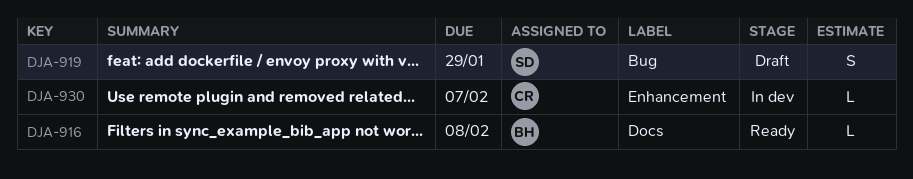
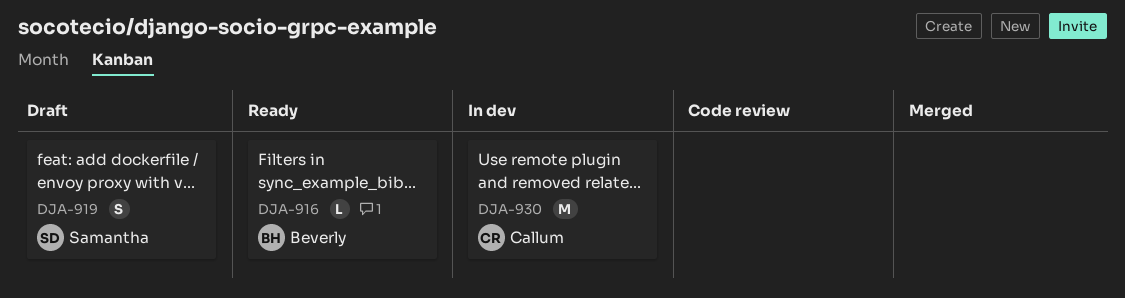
DJA-930, estimate: L -> M

